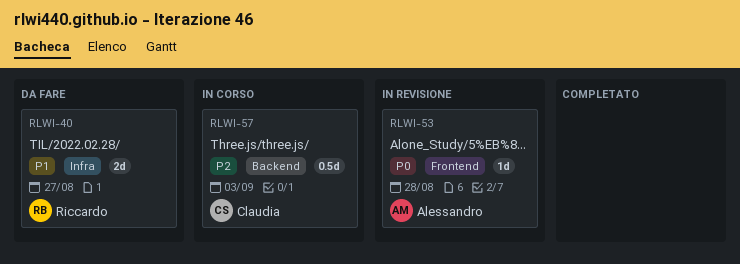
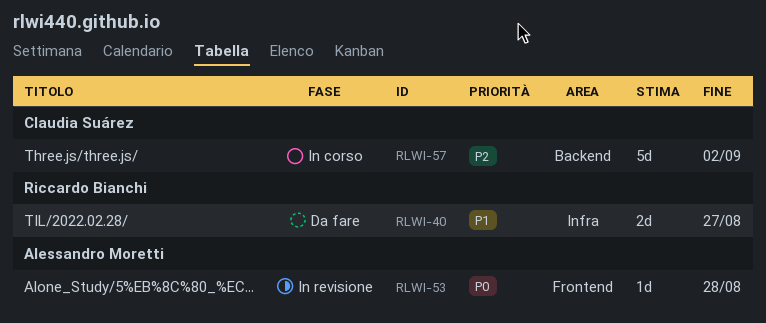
RLWI-57, estimate: 0.5d -> 5d
RLWI-57, due: Sep 3 -> Sep 2

